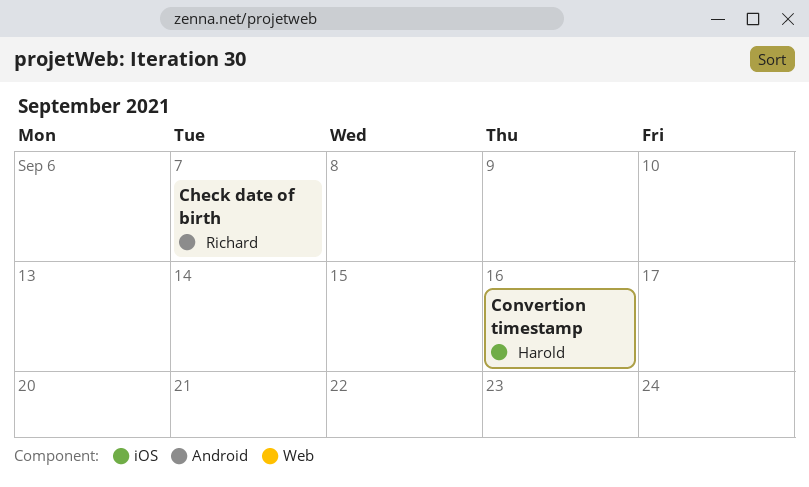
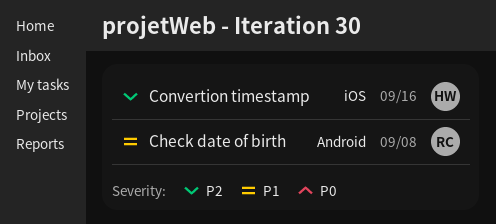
Check date of birth, due: Sep 7 -> Sep 8

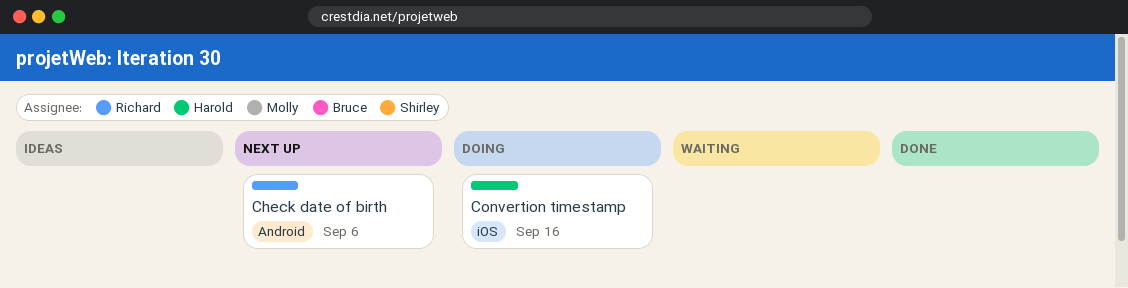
Check date of birth, due: Sep 8 -> Sep 6

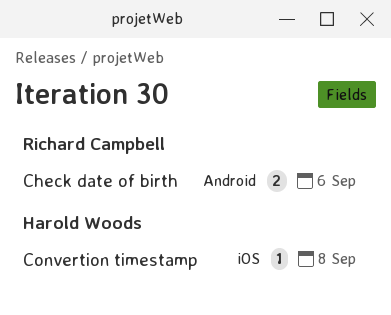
Convertion timestamp, due: Sep 16 -> Sep 8

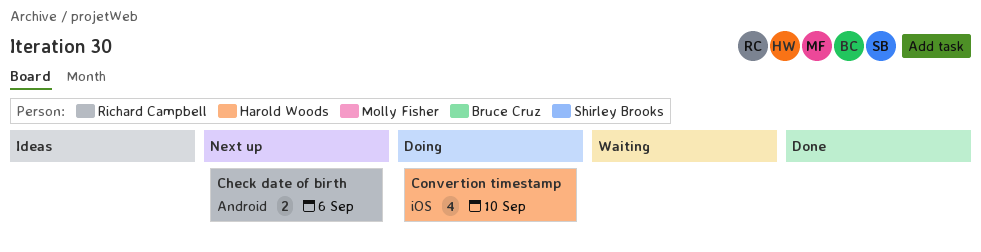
Convertion timestamp, estimate: 1 -> 4
Convertion timestamp, due: Sep 8 -> Sep 10

